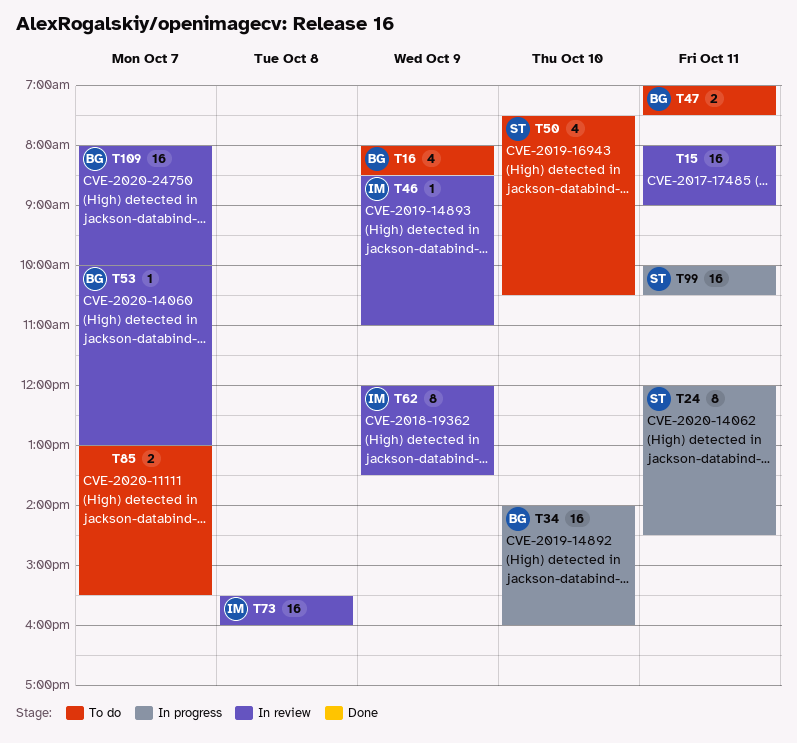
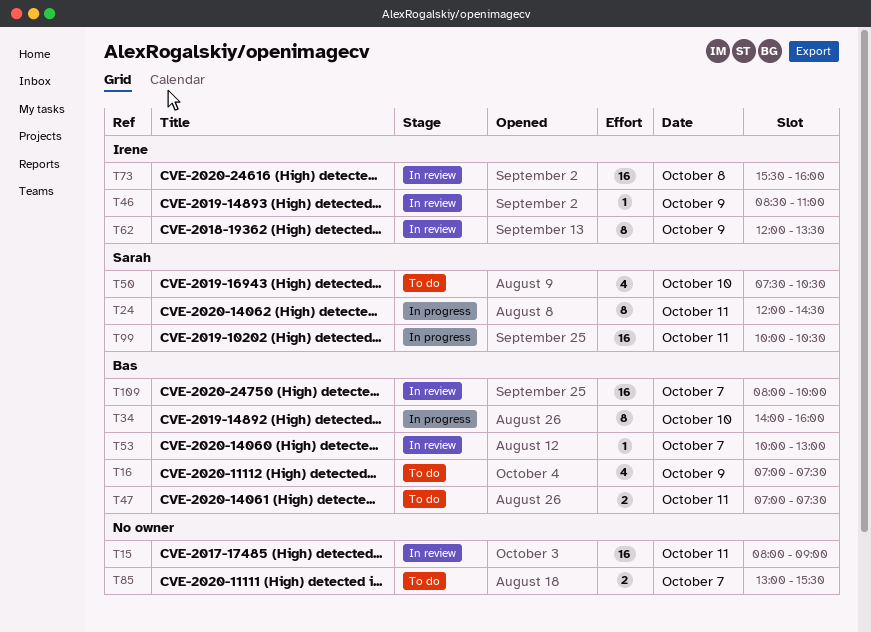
T16, begins: 08:00 -> 07:00
T16, ends: 08:30 -> 07:30
T34, estimate: 16 -> 8

